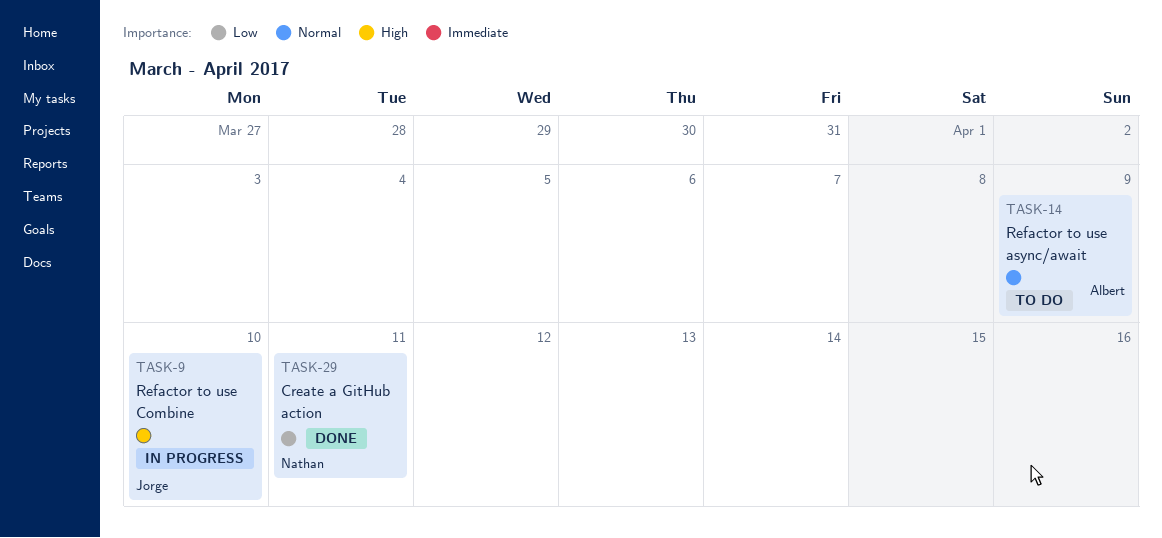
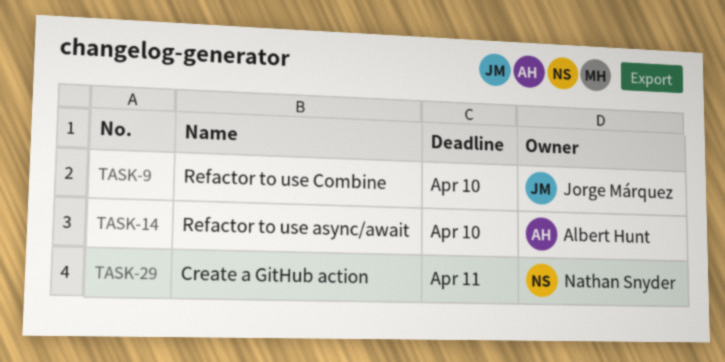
TASK-14, due: Apr 9 -> Apr 10

